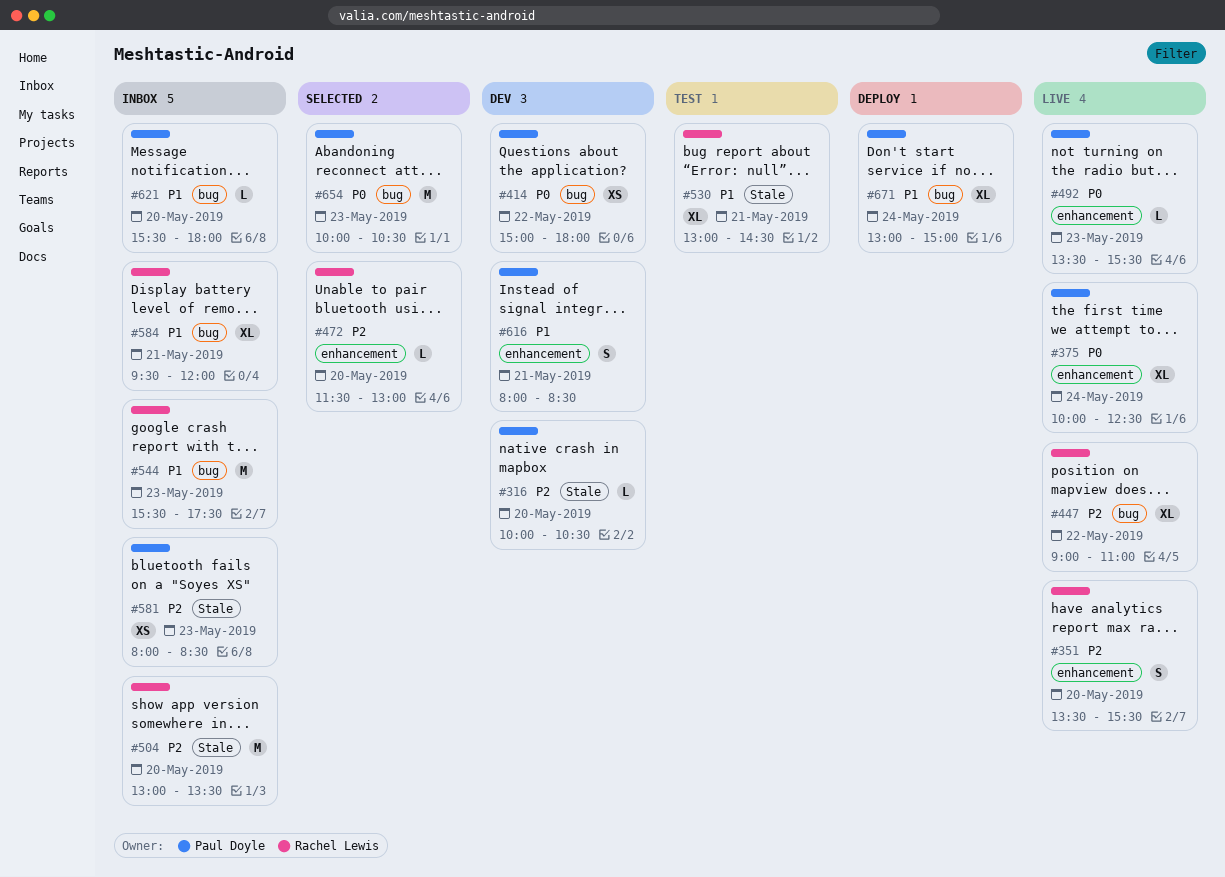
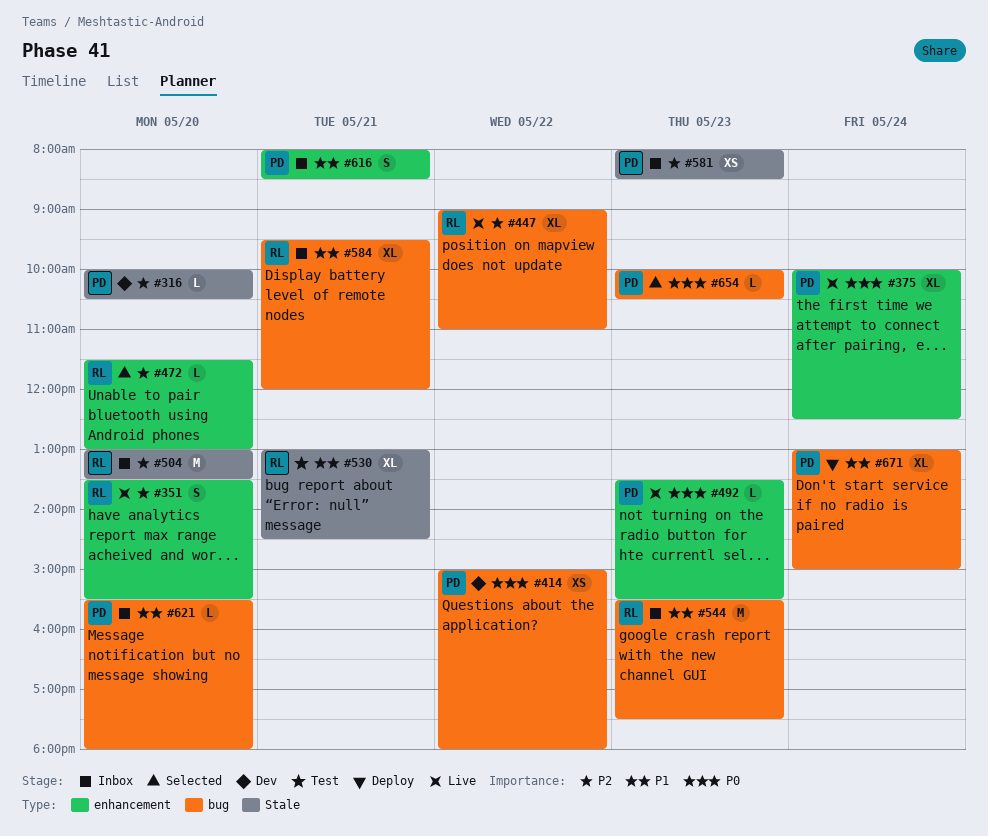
#616, status: Dev -> Inbox
#654, estimate: M -> L

